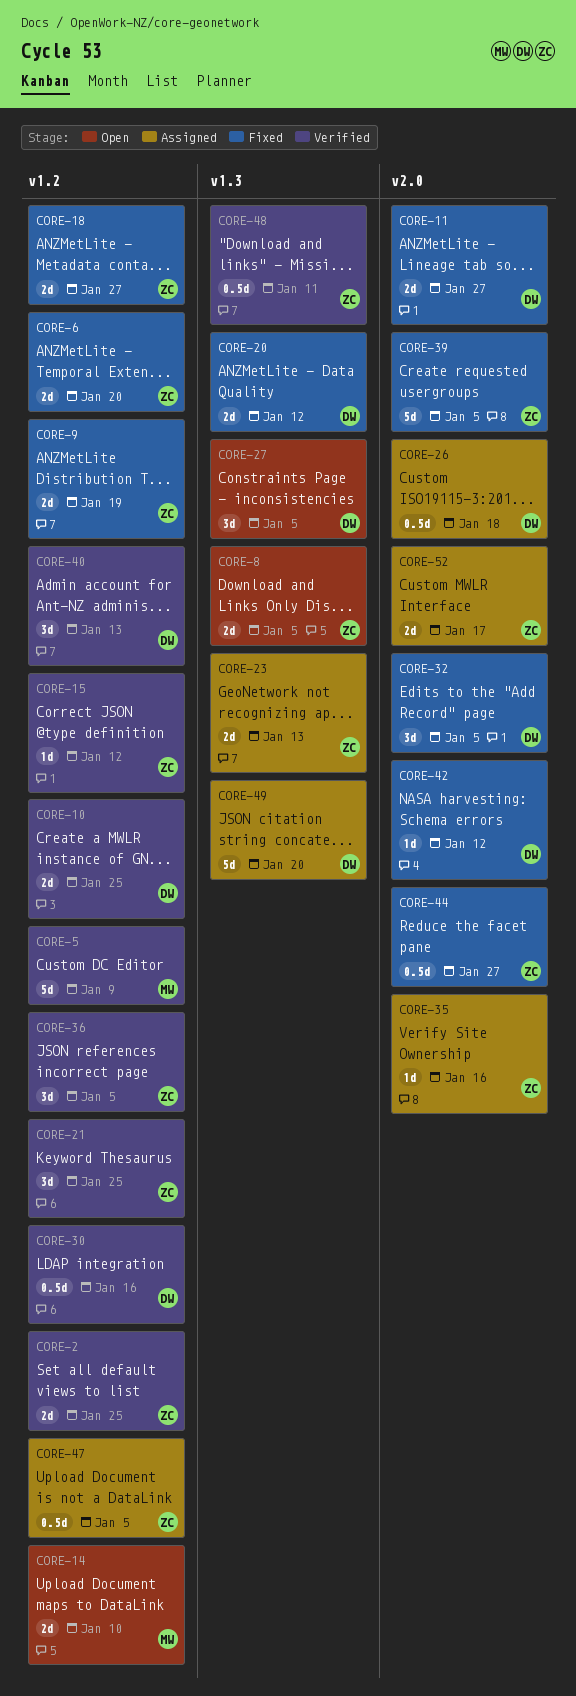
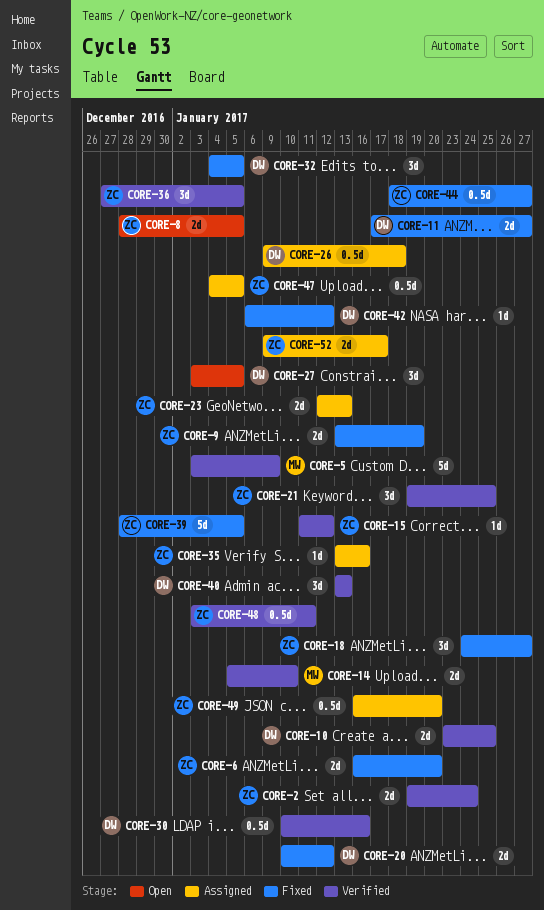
CORE-2, due: Jan 25 -> Jan 24
CORE-14, status: Open -> Verified
CORE-18, estimate: 2d -> 3d
CORE-49, owner: DW -> ZC
CORE-49, estimate: 5d -> 0.5d

